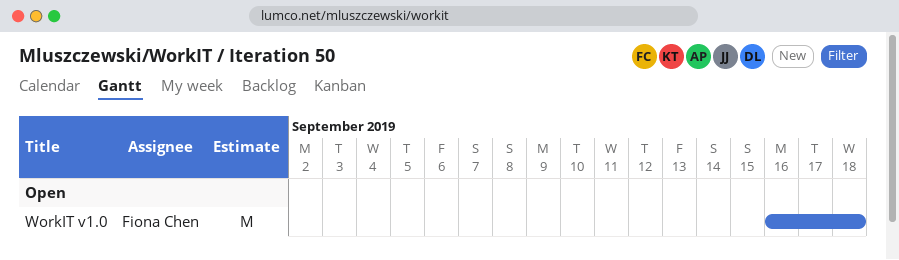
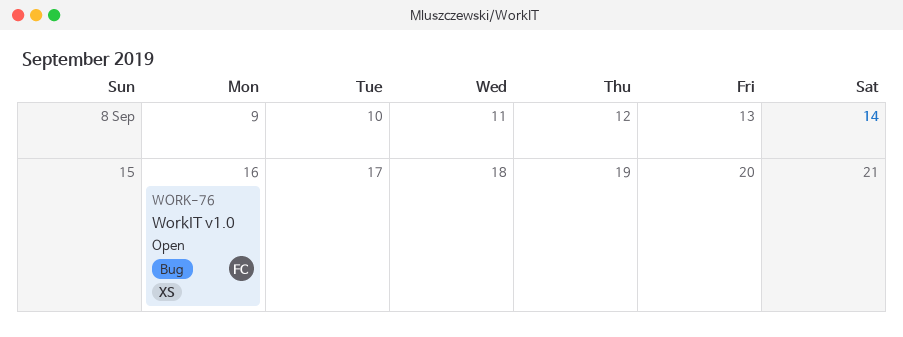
WorkIT v1.0, estimate: M -> XS
WorkIT v1.0, due: Sep 18 -> Sep 16

